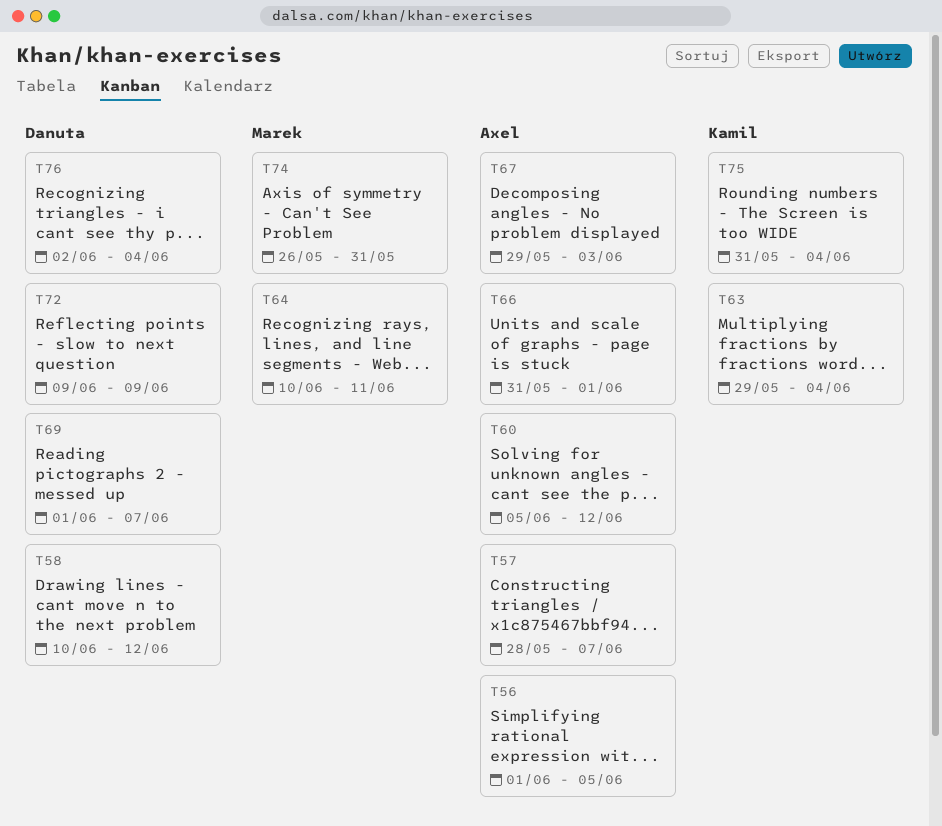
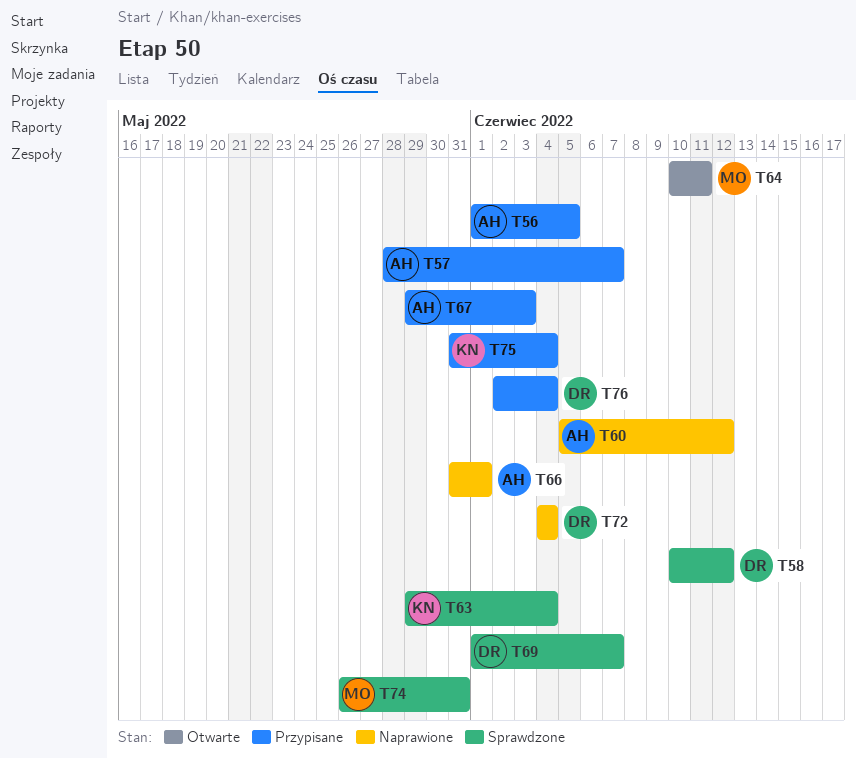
T72, start: Jun 9 -> Jun 4
T72, due: Jun 9 -> Jun 4

